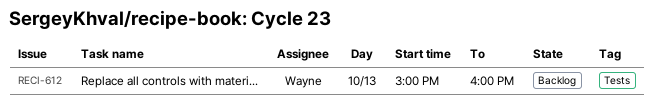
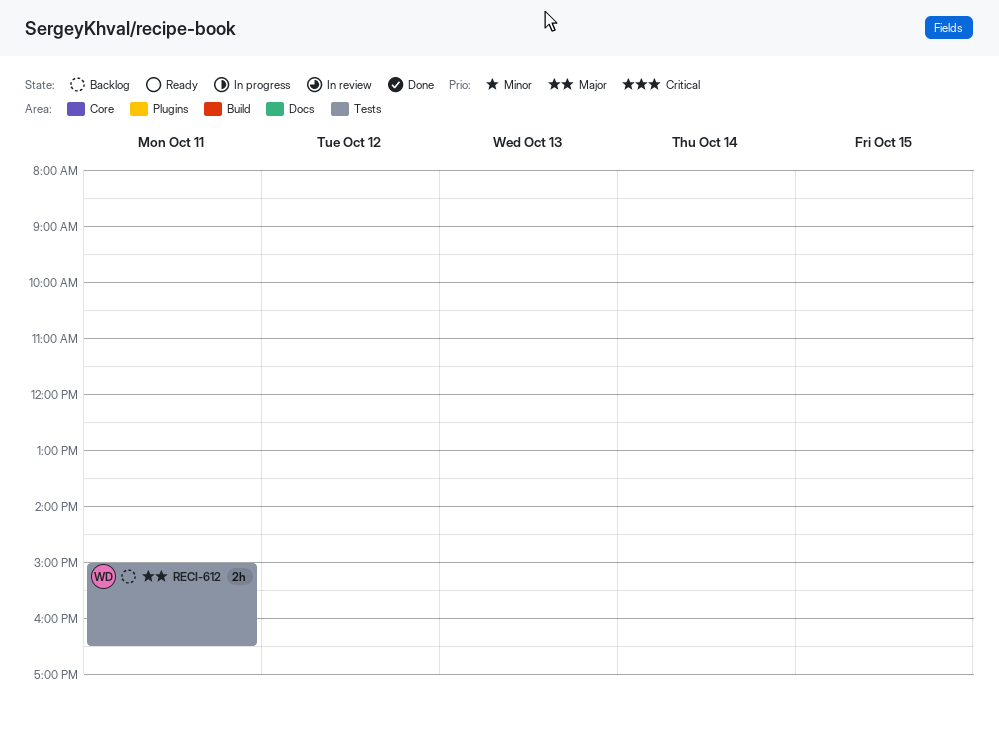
RECI-612, day: Oct 13 -> Oct 11
RECI-612, ends: 16:00 -> 16:30

